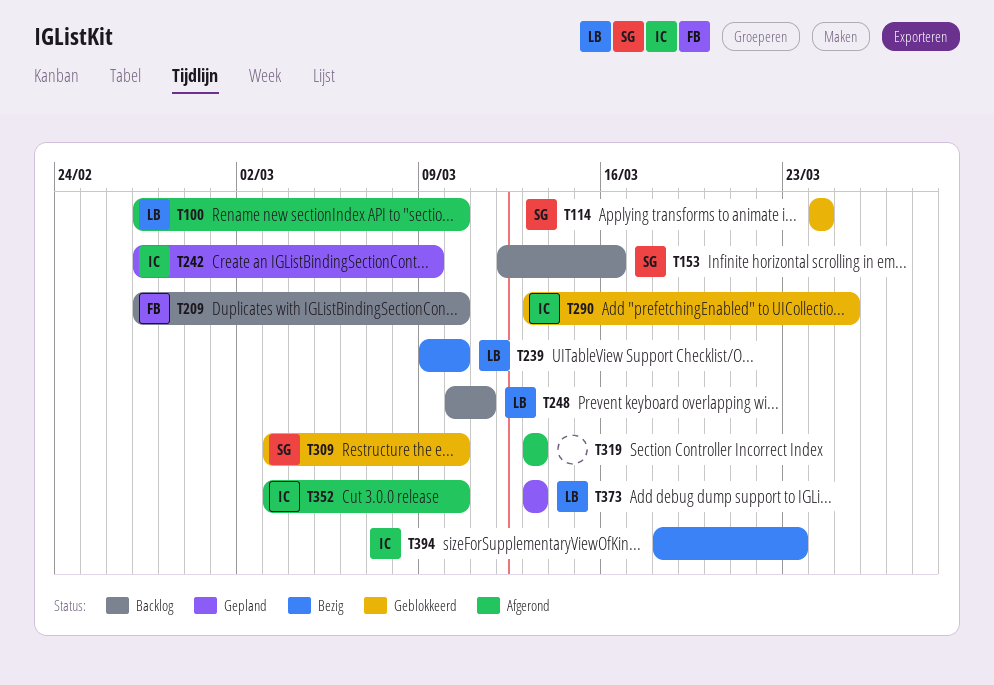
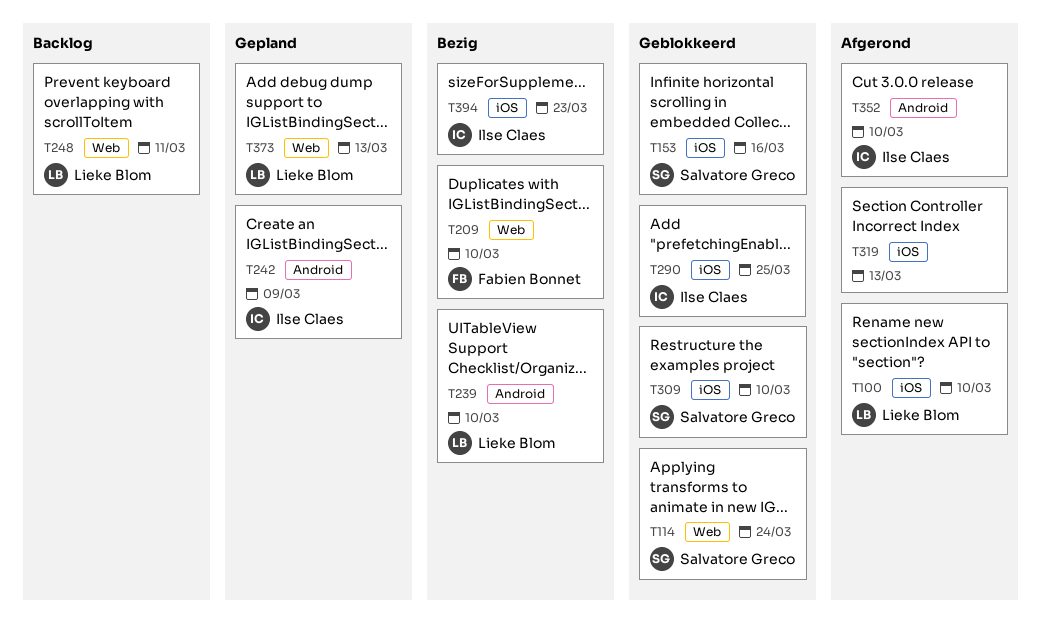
T153, status: Backlog -> Geblokkeerd
T209, status: Backlog -> Bezig

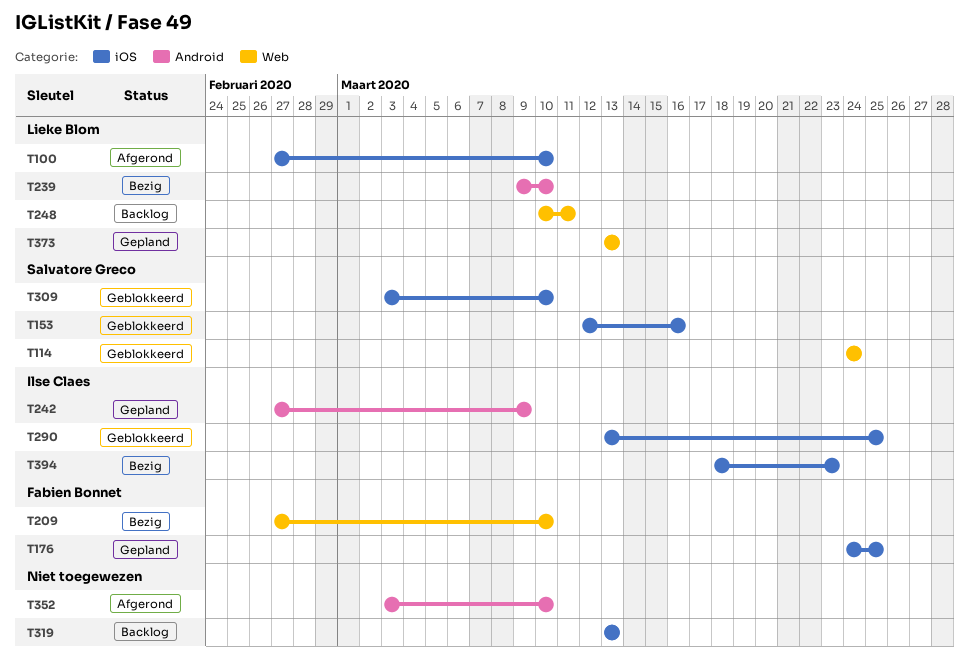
T176: none -> present
T319, status: Afgerond -> Backlog
T352, owner: Ilse Claes -> none

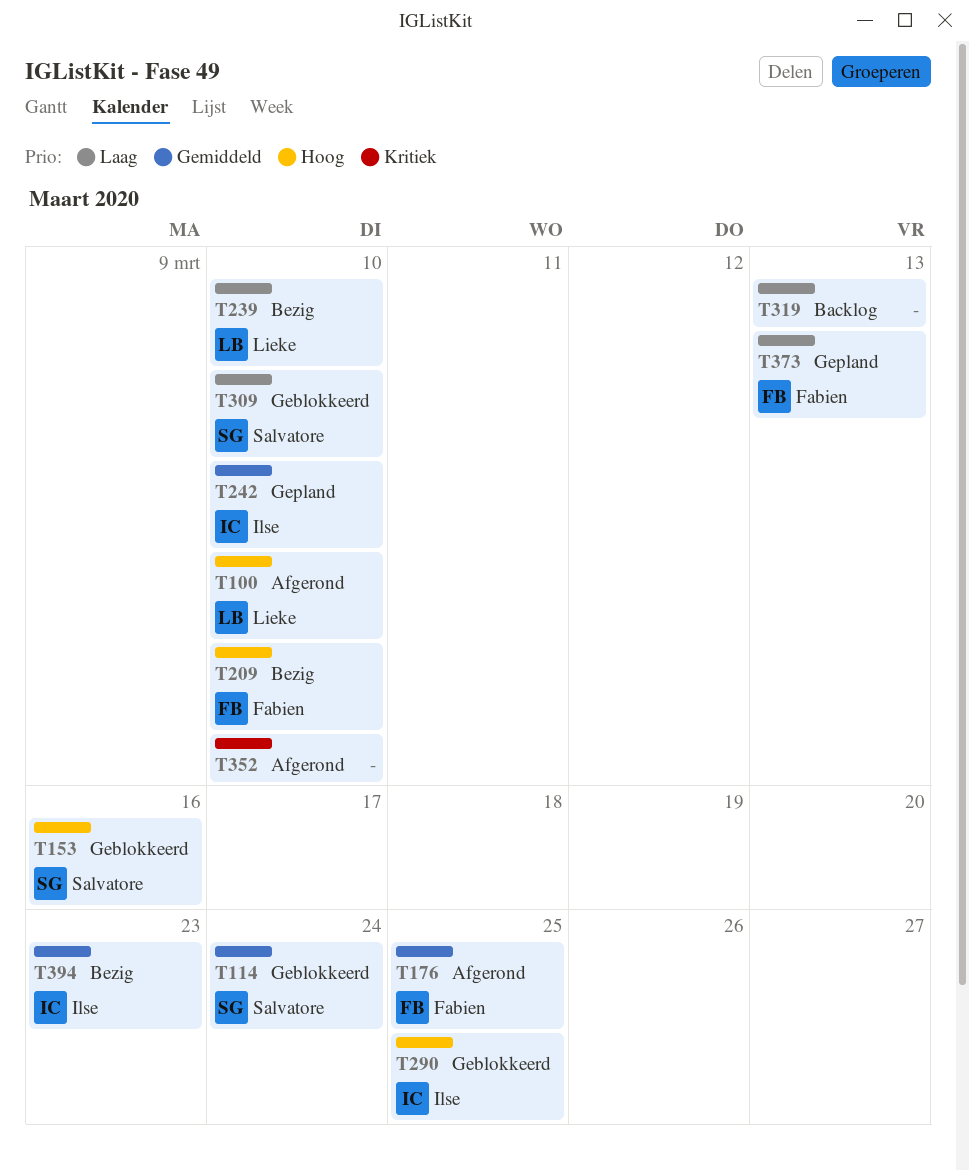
T176, status: Gepland -> Afgerond
T242, due: Mar 9 -> Mar 10
T248: present -> none
T373, owner: Lieke Blom -> Fabien Bonnet

